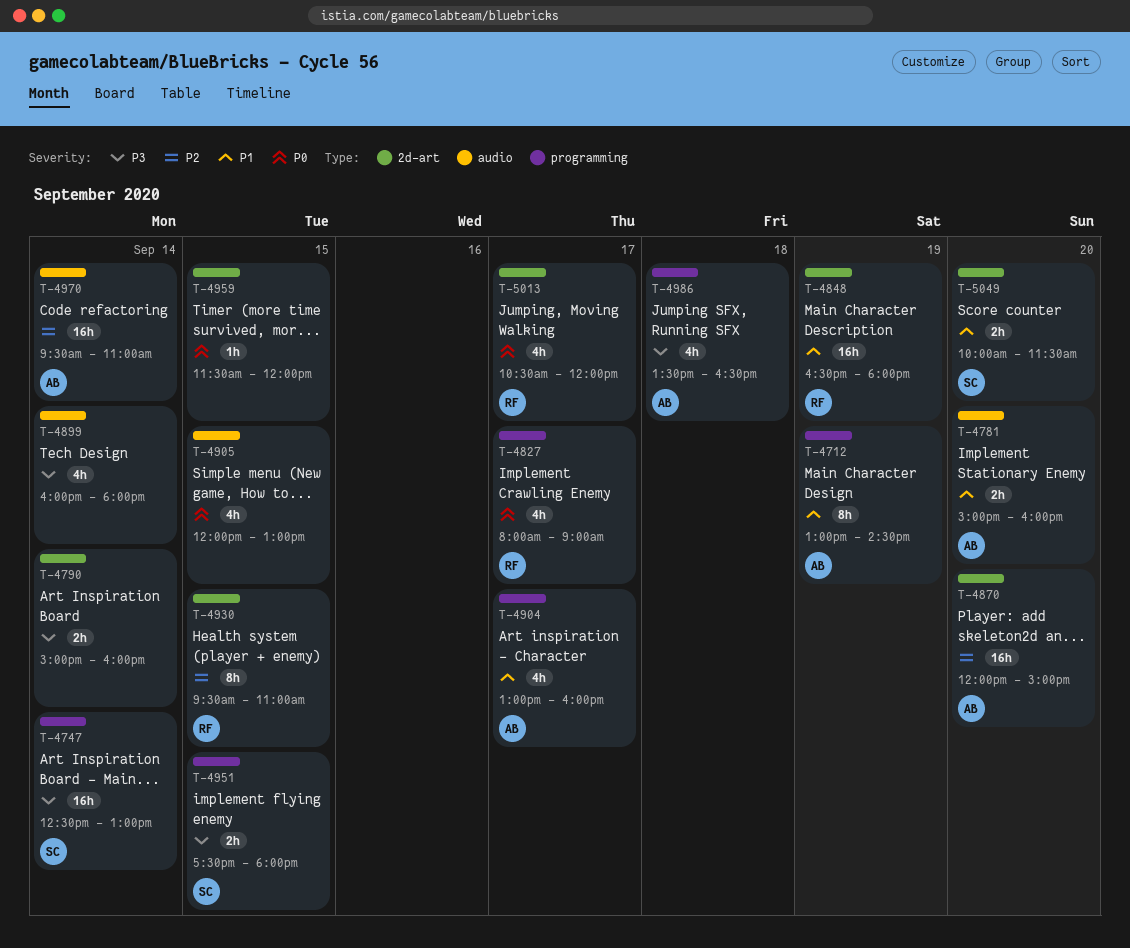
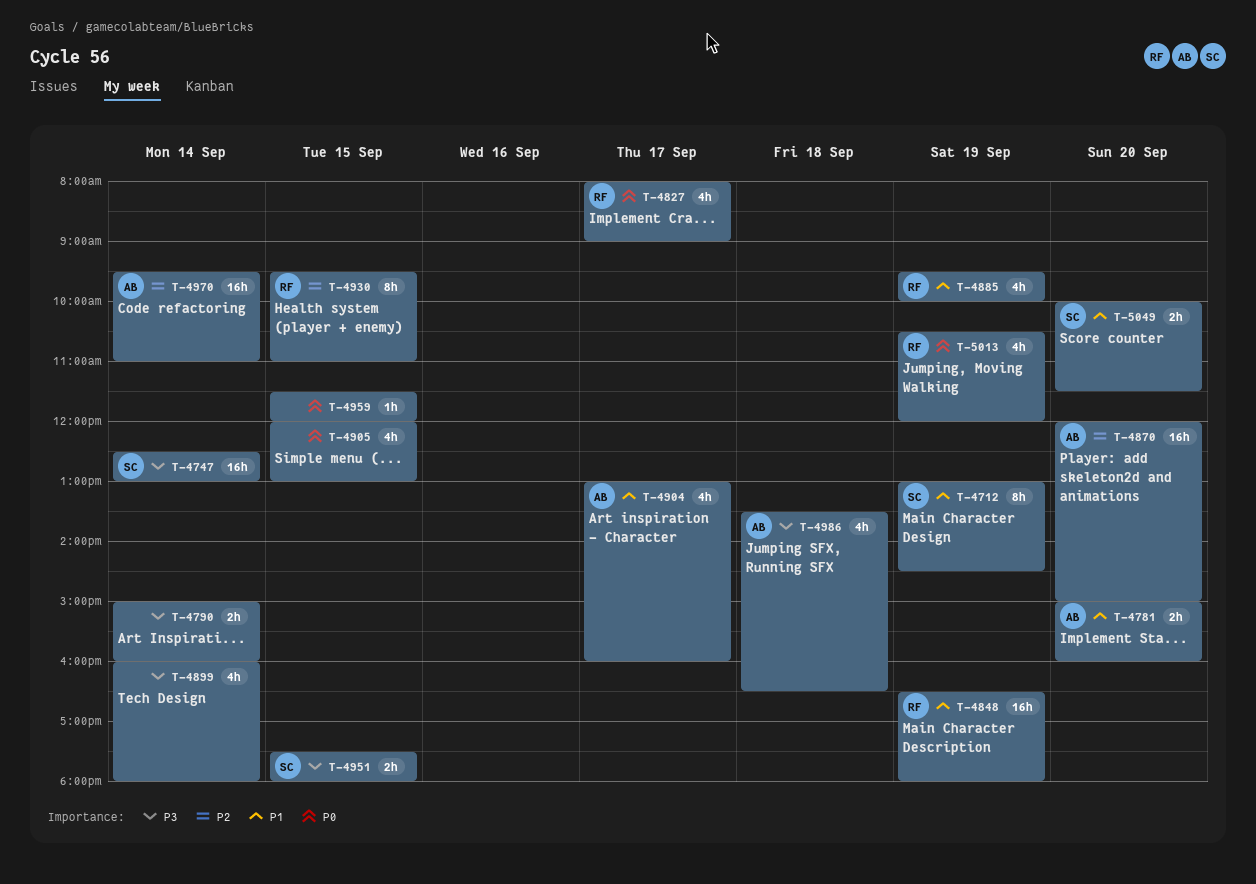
T-4712, owner: AB -> SC
T-4885: none -> present
T-5013, day: Sep 17 -> Sep 19

